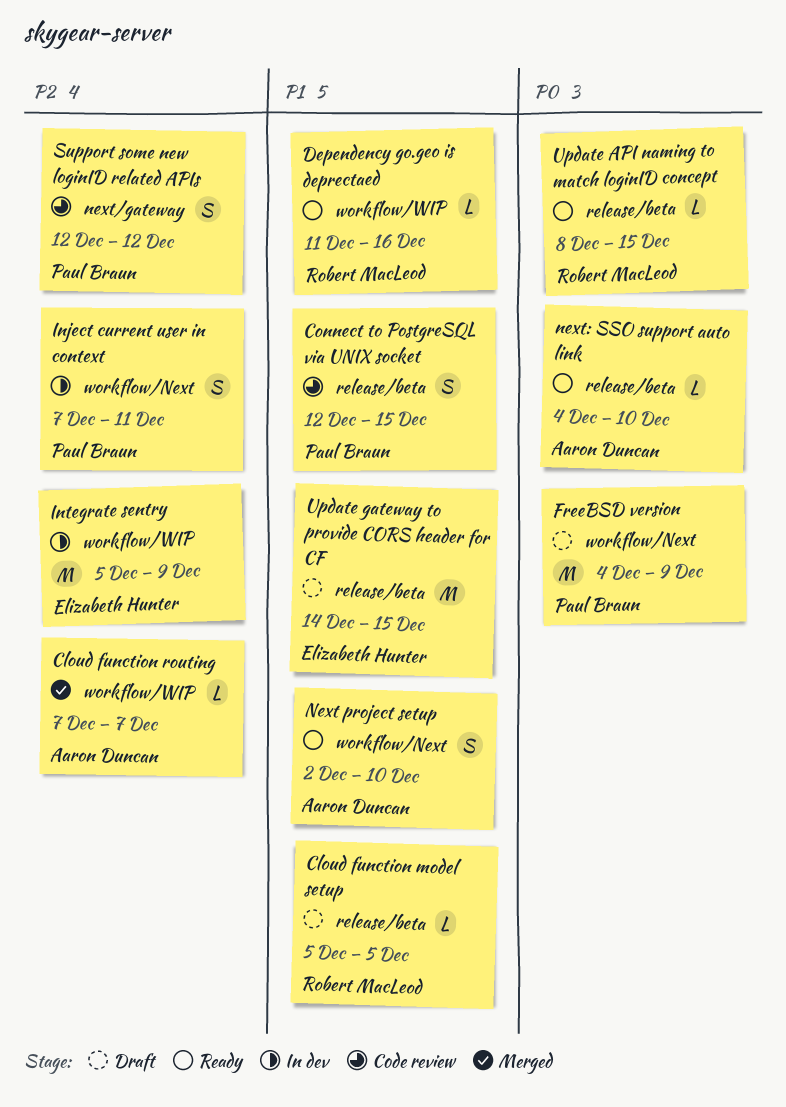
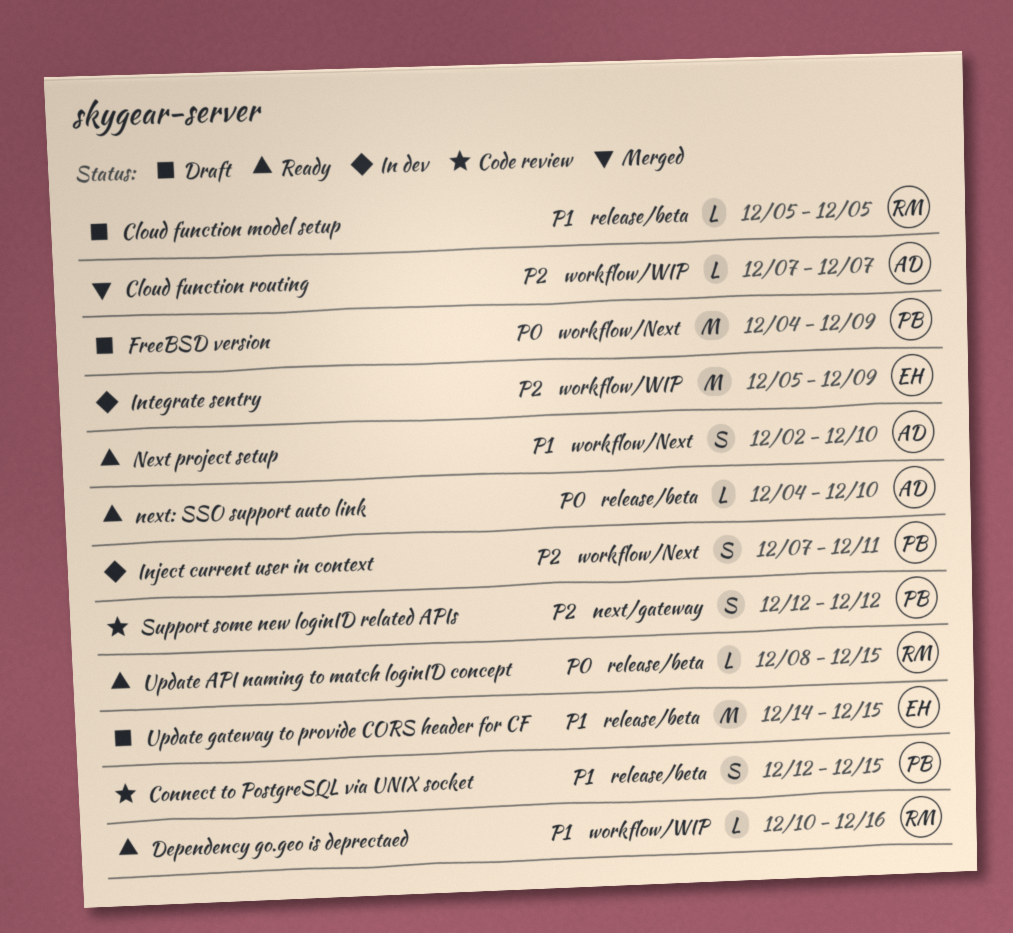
Dependency go.geo is deprectaed, start: Dec 11 -> Dec 10

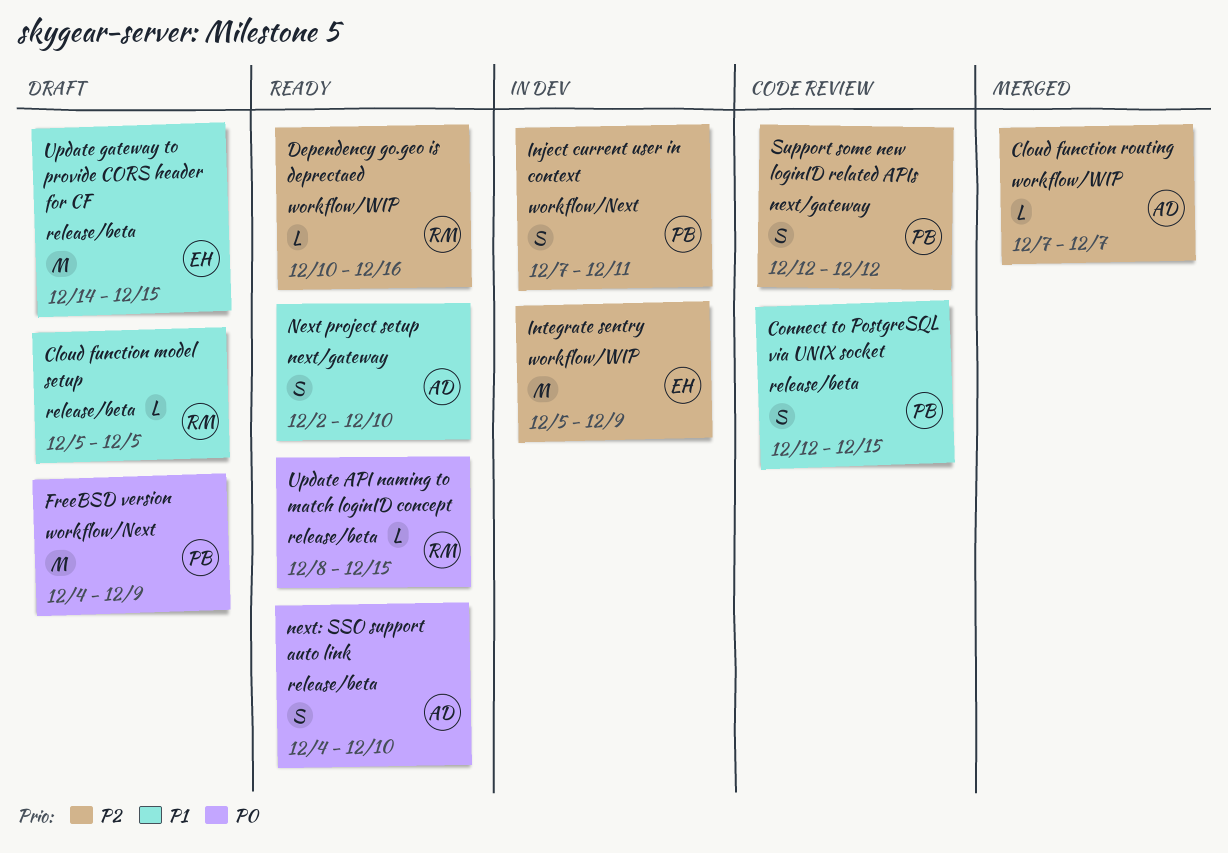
Dependency go.geo is deprectaed, priority: P1 -> P2
Next project setup, label: workflow/Next -> next/gateway
next: SSO support auto link, estimate: L -> S

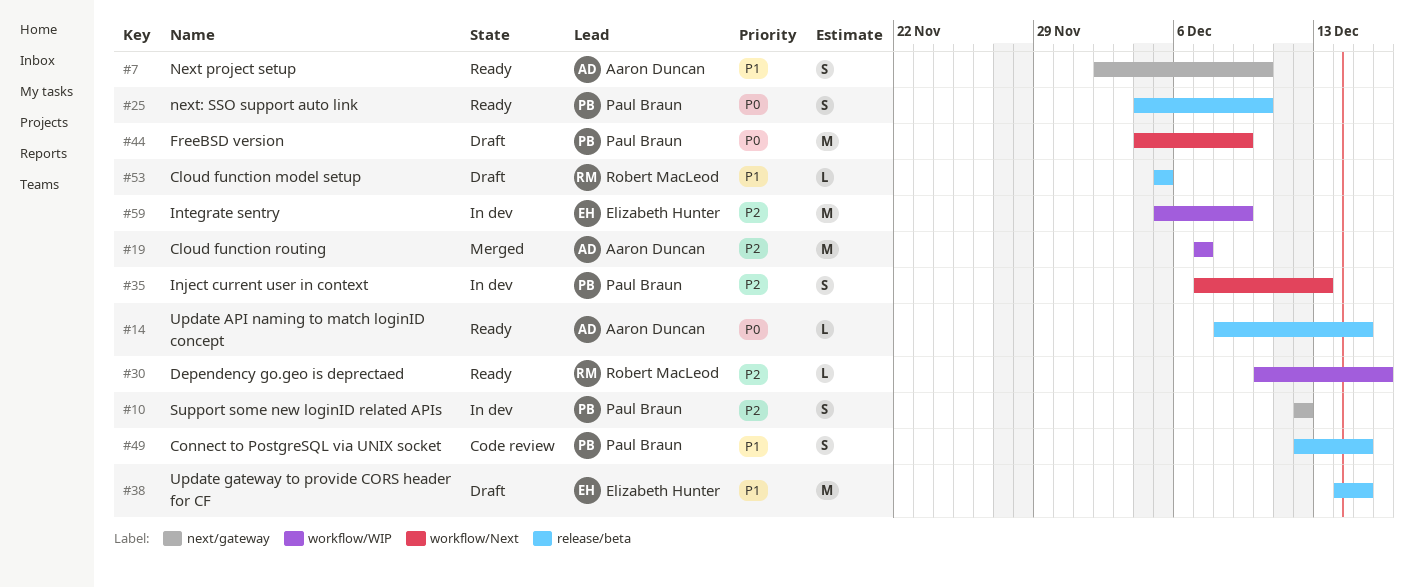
Cloud function routing, estimate: L -> M
Inject current user in context, due: Dec 11 -> Dec 13
next: SSO support auto link, owner: Aaron Duncan -> Paul Braun
Support some new loginID related APIs, status: Code review -> In dev
Update API naming to match loginID concept, owner: Robert MacLeod -> Aaron Duncan

